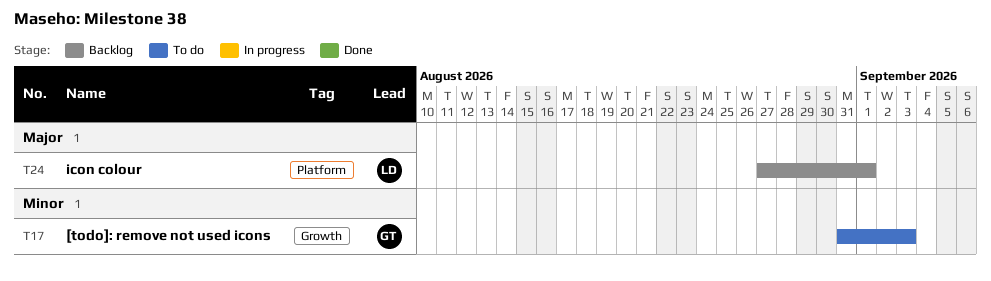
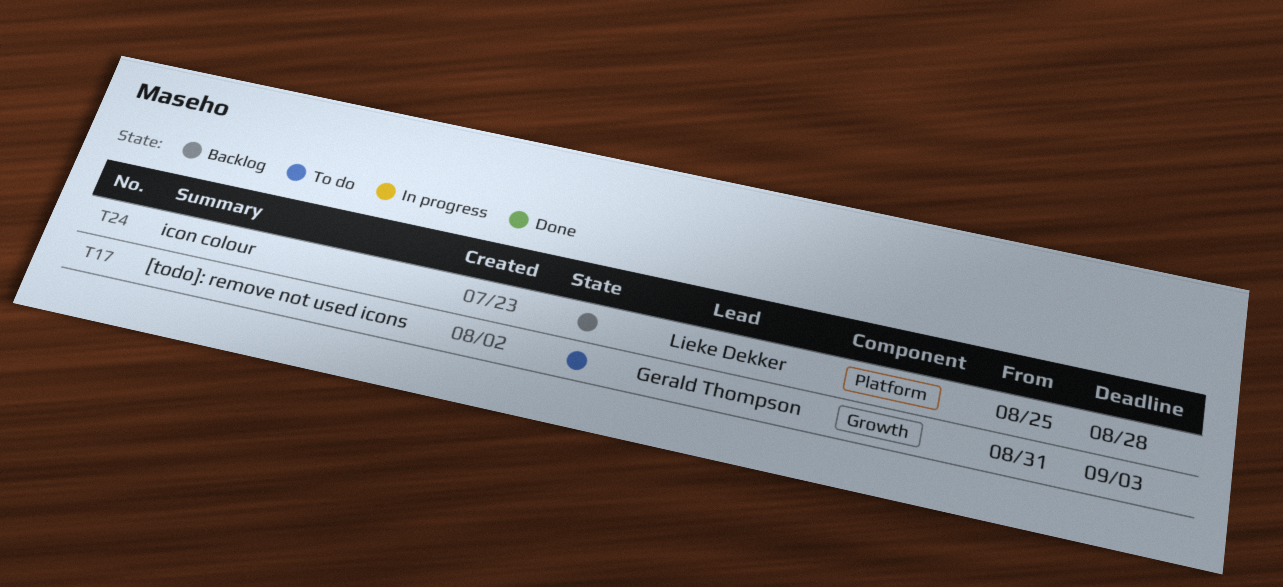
T24, start: Aug 27 -> Aug 25
T24, due: Sep 1 -> Aug 28

